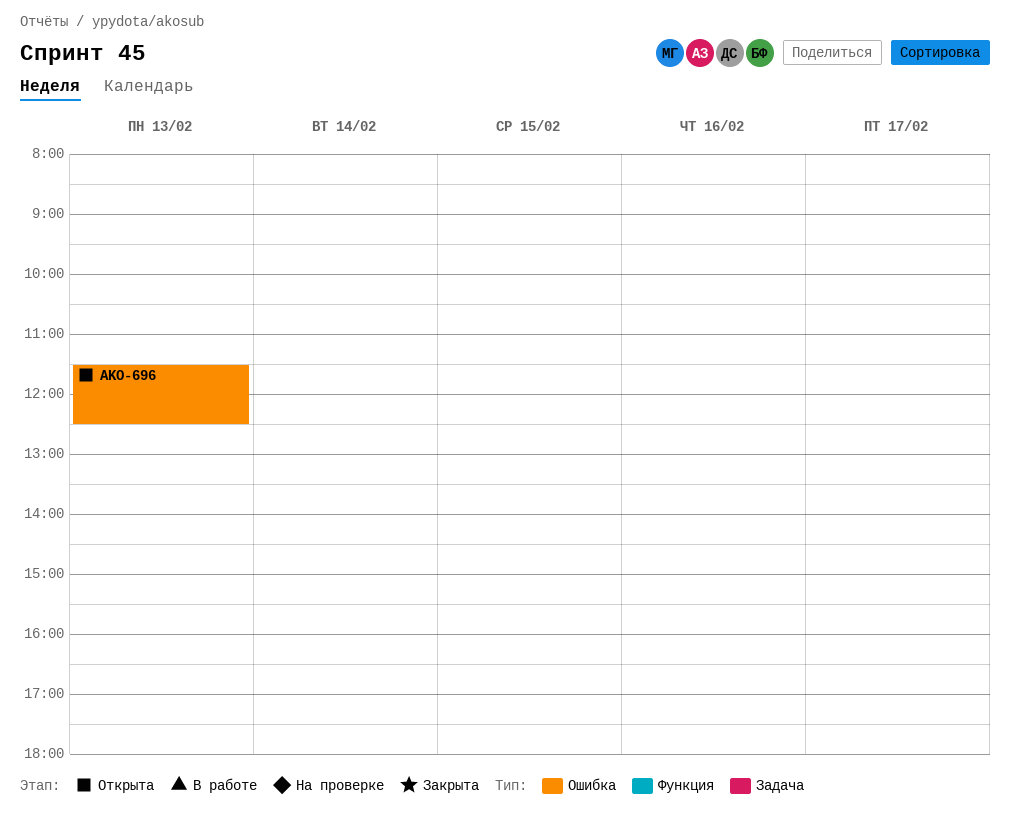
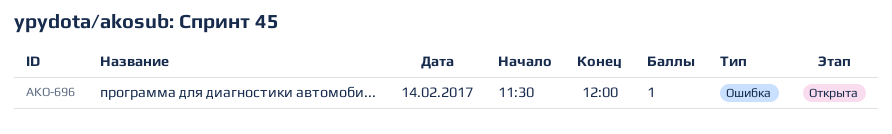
AKO-696, day: Feb 13 -> Feb 14
AKO-696, ends: 12:30 -> 12:00

